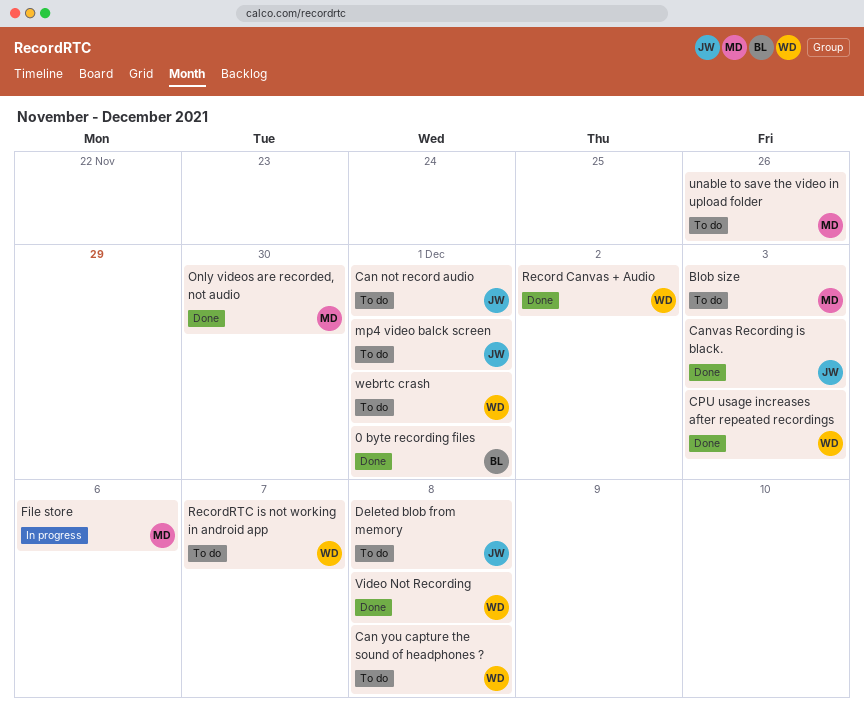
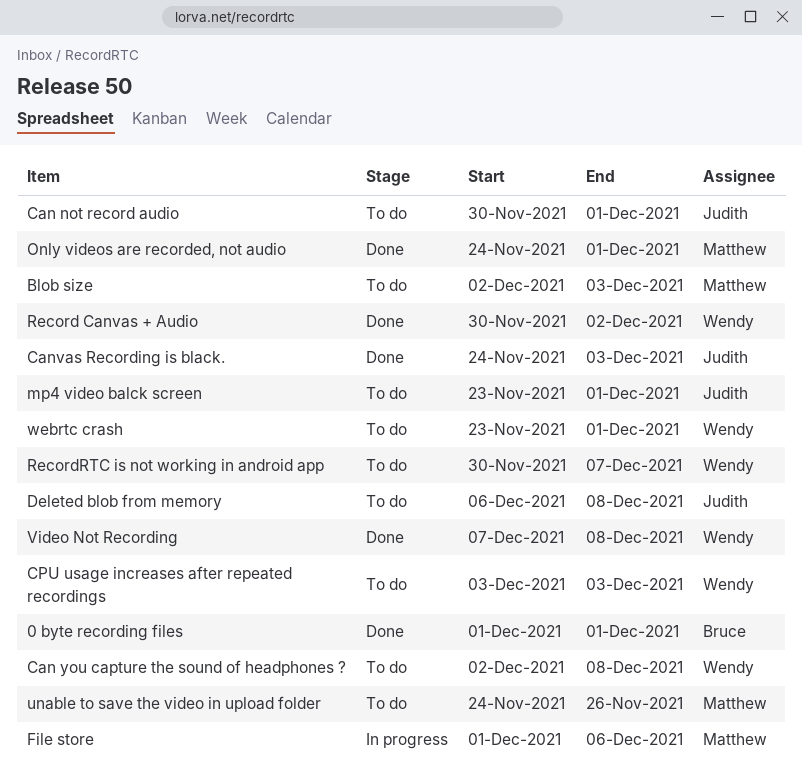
CPU usage increases after repeated recordings, status: Done -> To do
Only videos are recorded, not audio, due: Nov 30 -> Dec 1

